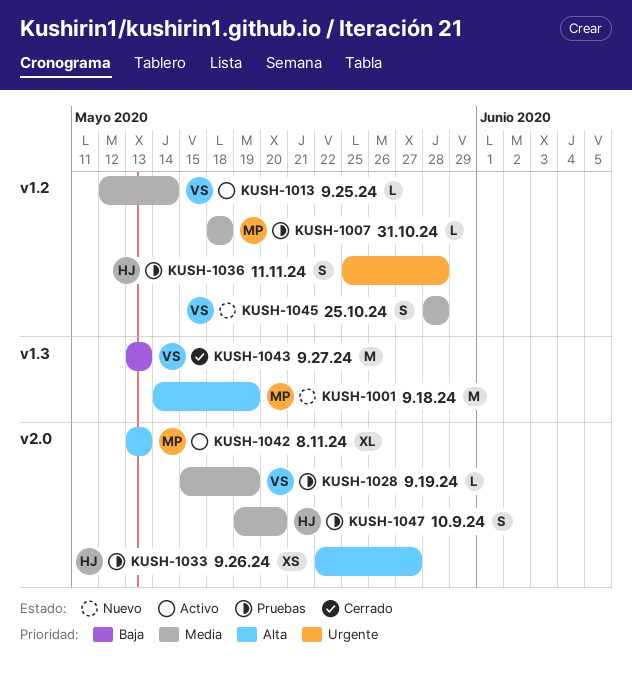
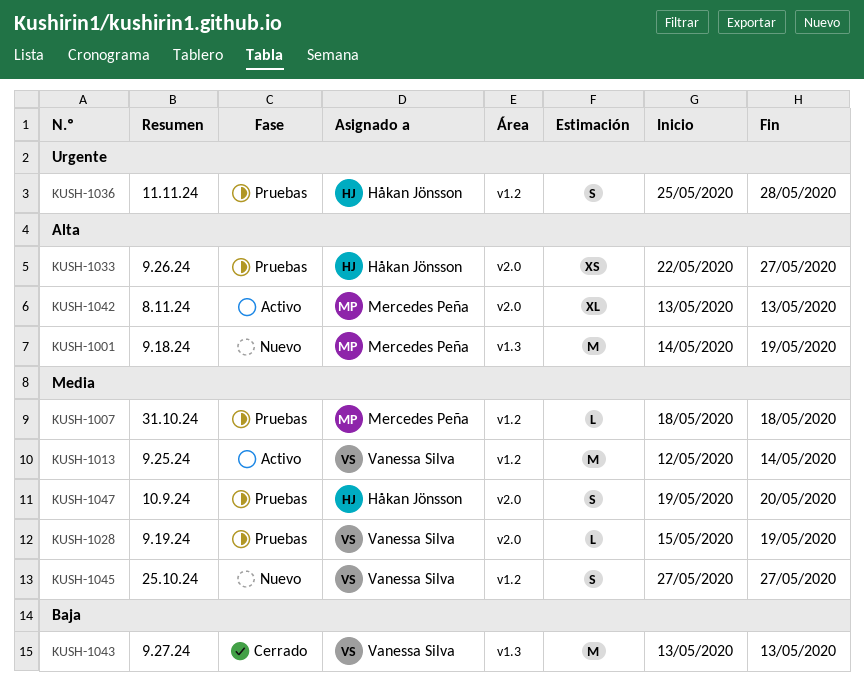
KUSH-1013, estimate: L -> M
KUSH-1045, start: May 28 -> May 27
KUSH-1045, due: May 28 -> May 27

